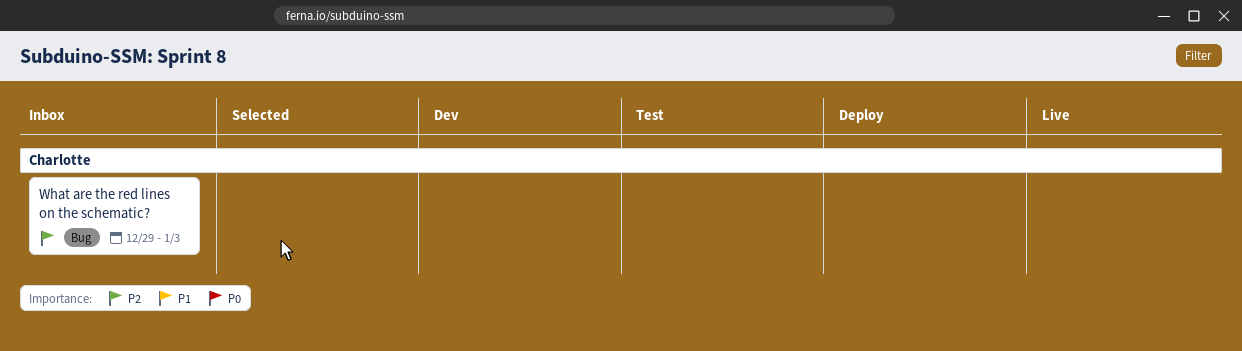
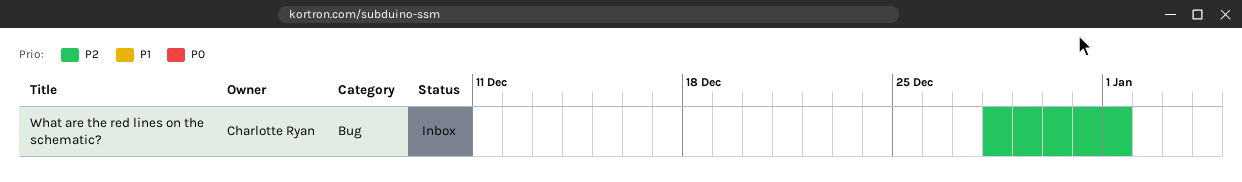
What are the red lines on the schematic?, start: Dec 29 -> Dec 28
What are the red lines on the schematic?, due: Jan 3 -> Jan 1

